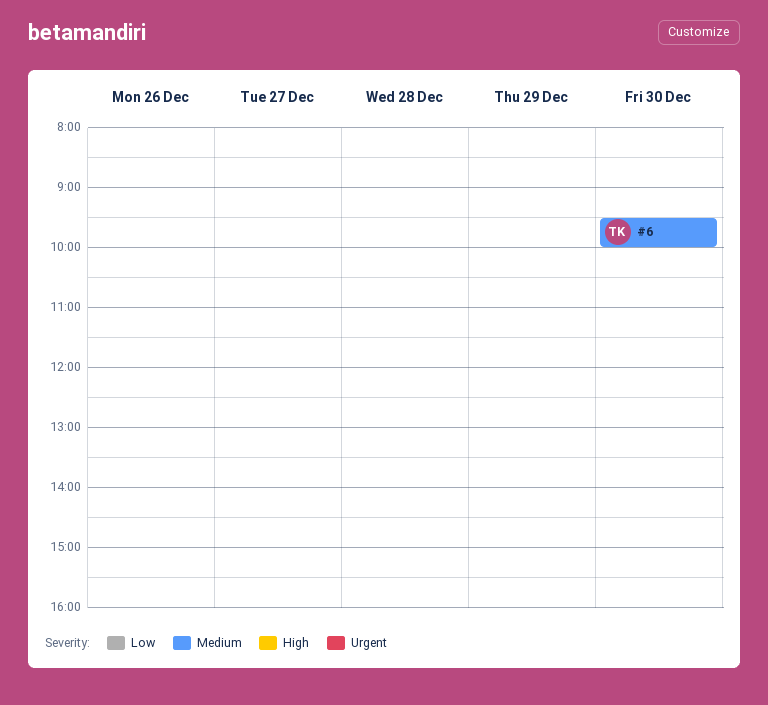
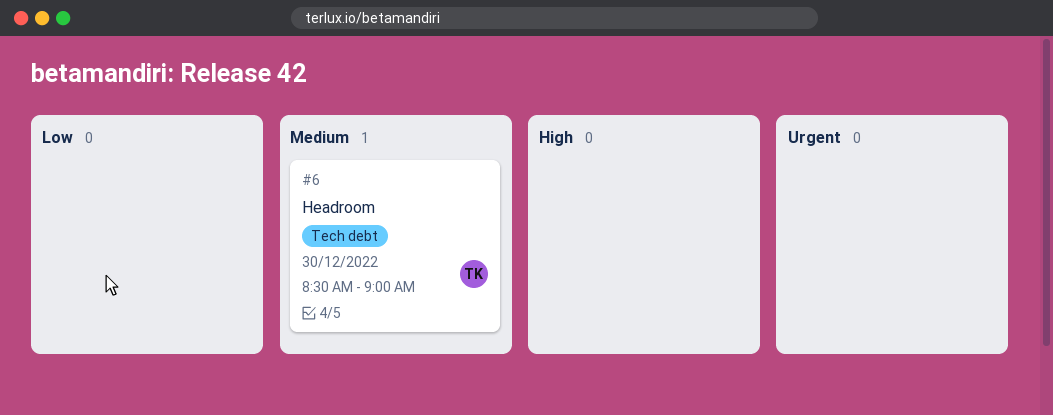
#6, begins: 09:30 -> 08:30
#6, ends: 10:00 -> 09:00

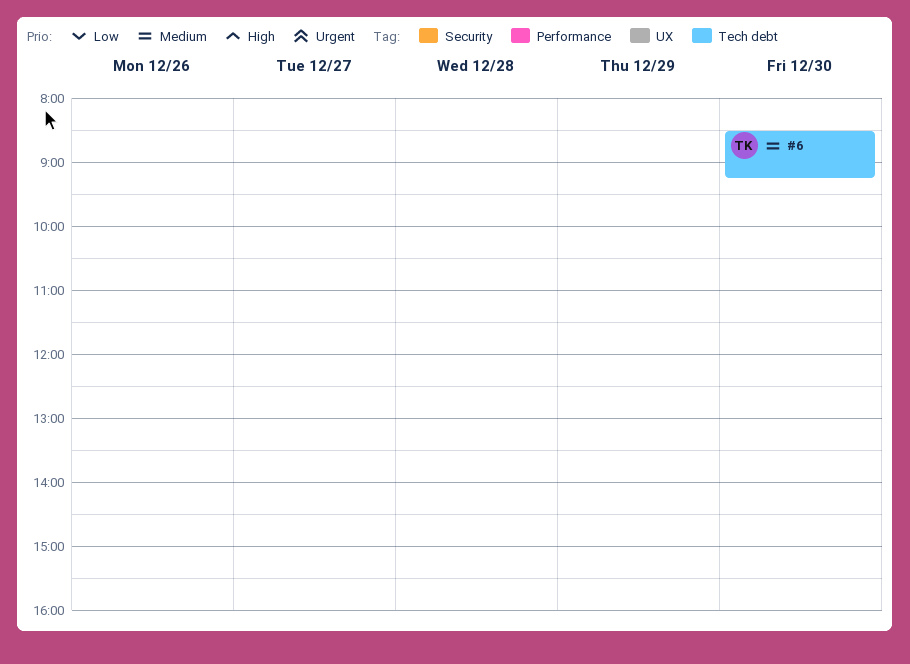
#6, ends: 09:00 -> 09:15

